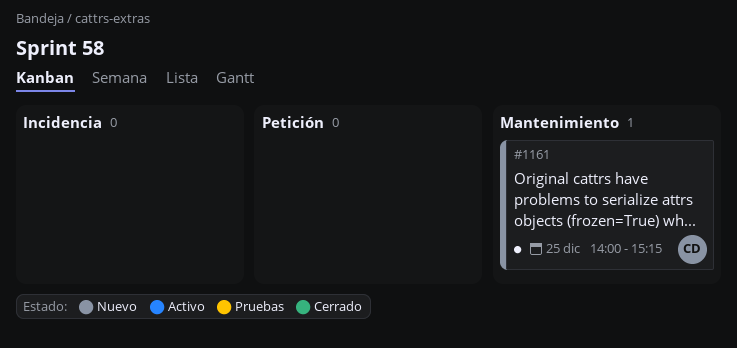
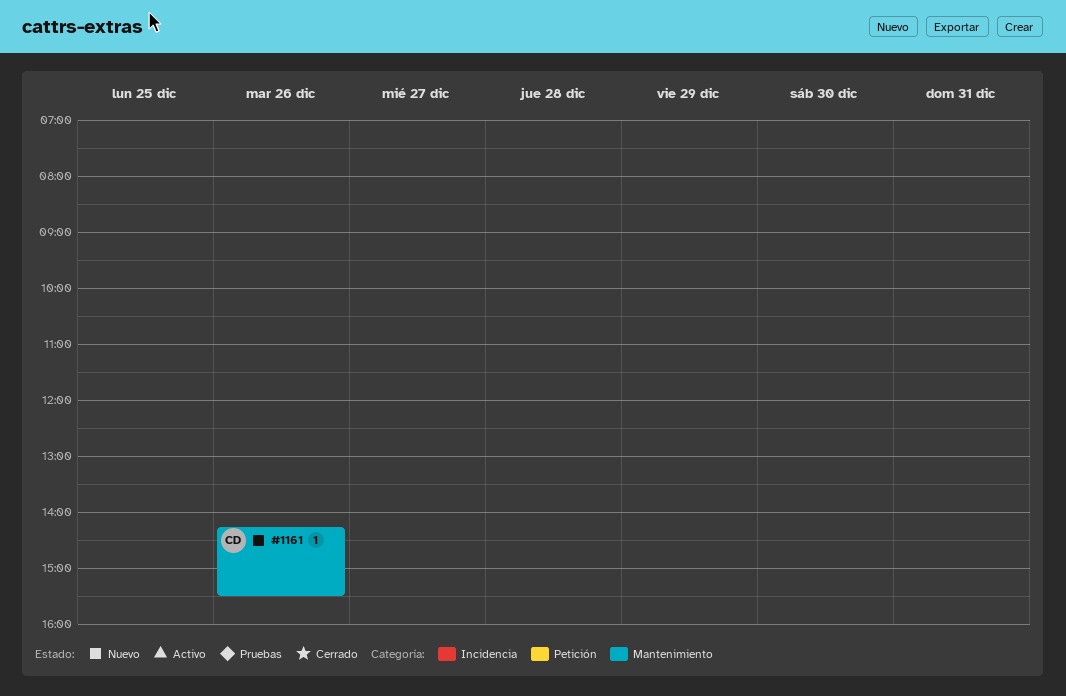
#1161, day: Dec 25 -> Dec 26
#1161, begins: 14:00 -> 14:15
#1161, ends: 15:15 -> 15:30

